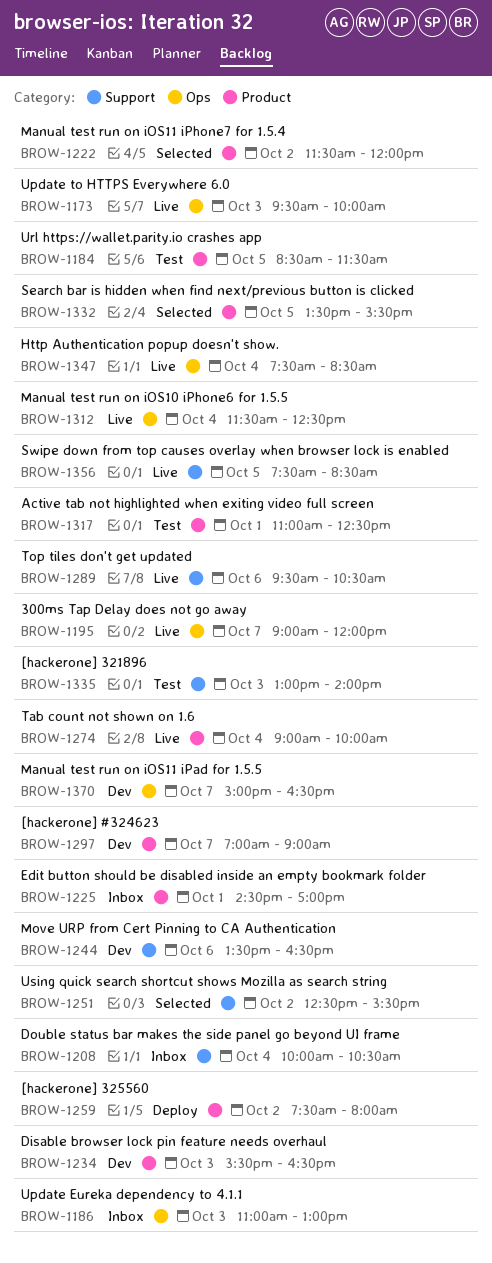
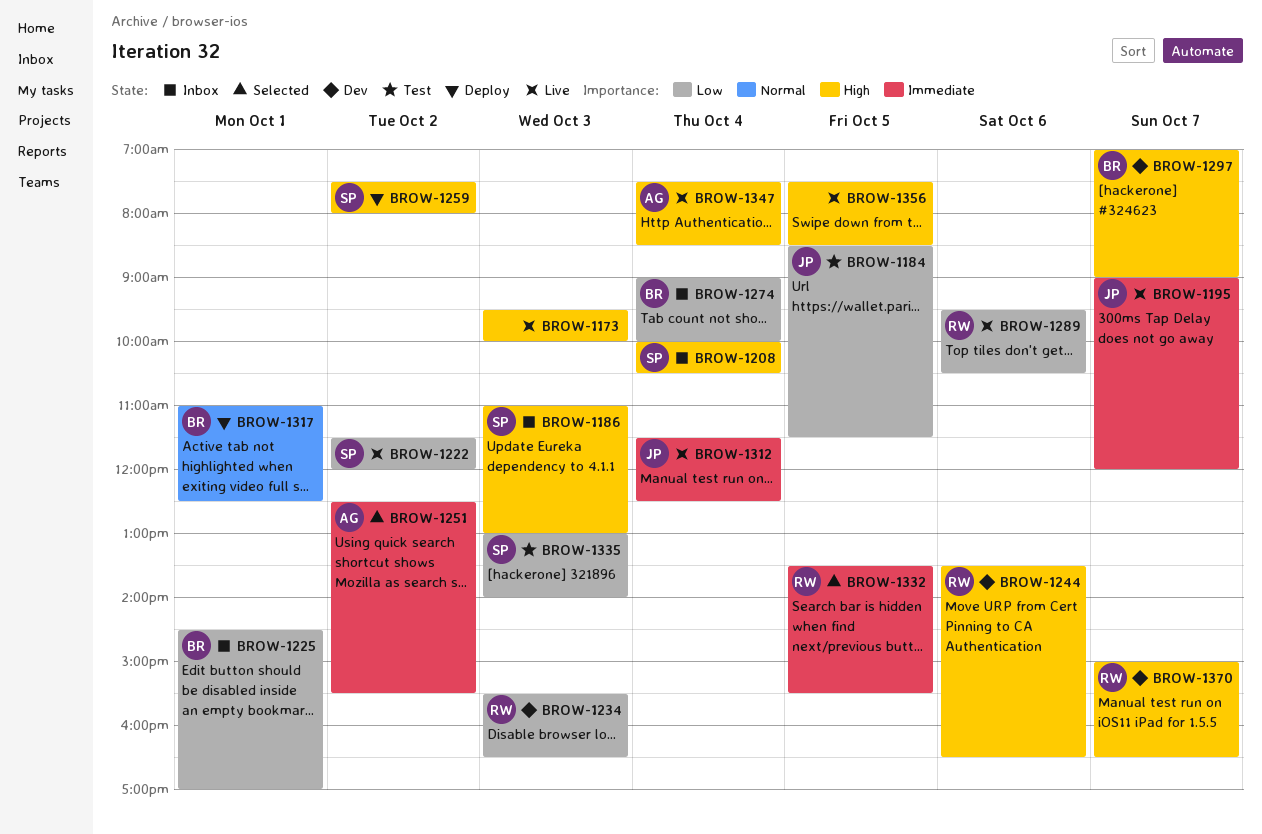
BROW-1222, status: Selected -> Live
BROW-1274, status: Live -> Inbox
BROW-1317, status: Test -> Deploy

